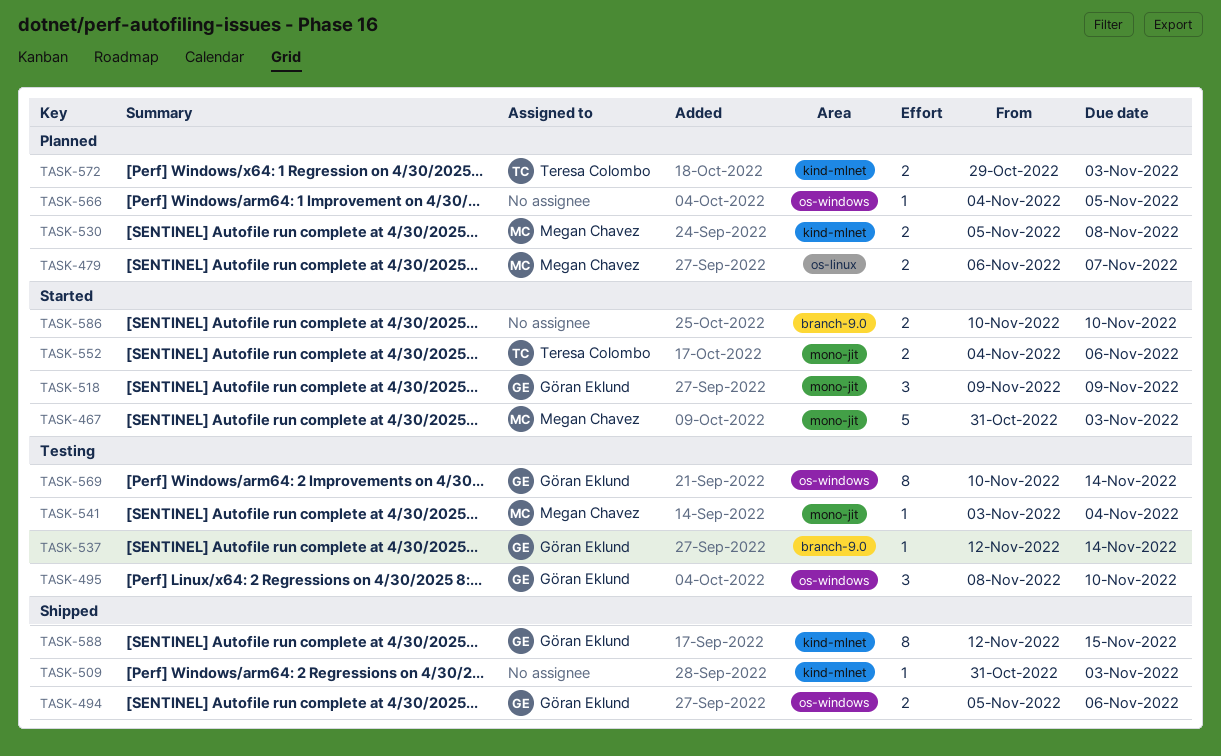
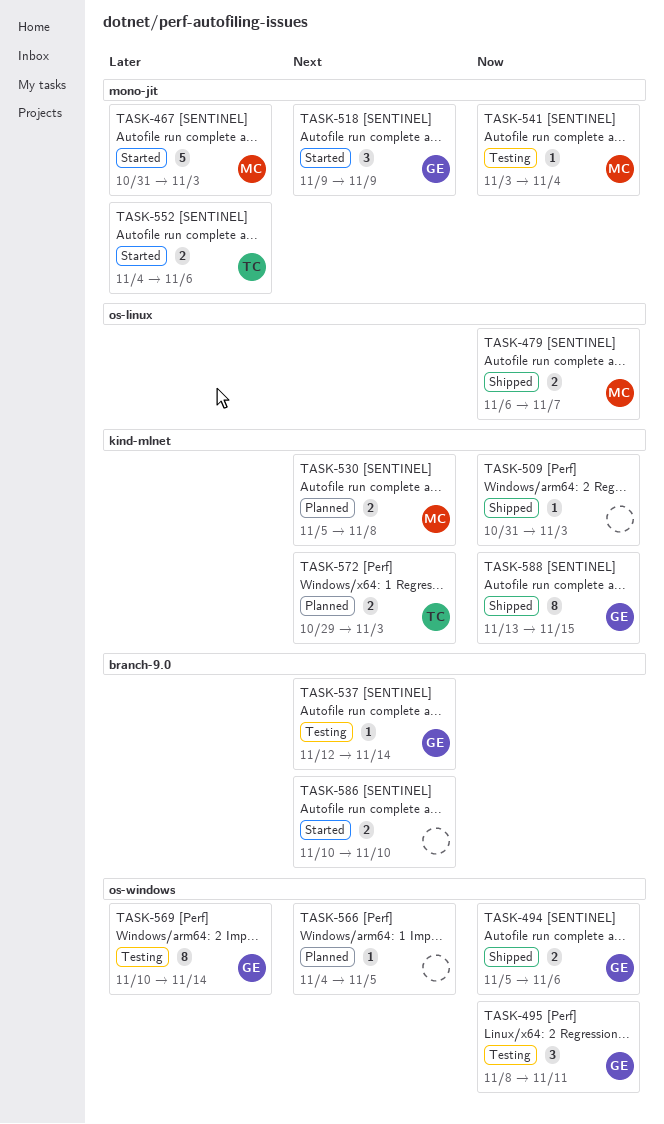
TASK-479, status: Planned -> Shipped
TASK-495, due: Nov 10 -> Nov 11
TASK-588, start: Nov 12 -> Nov 13

